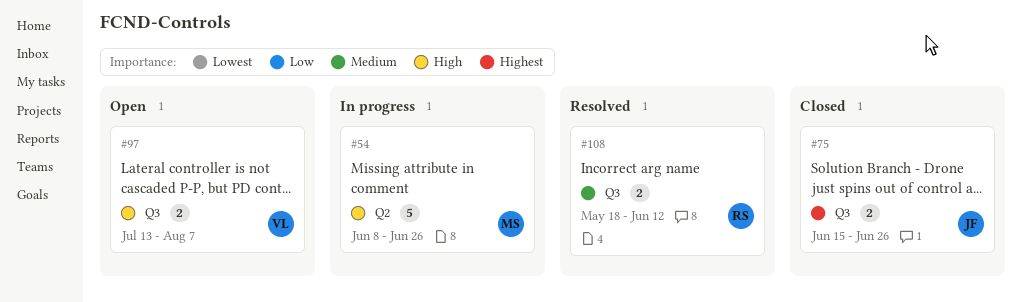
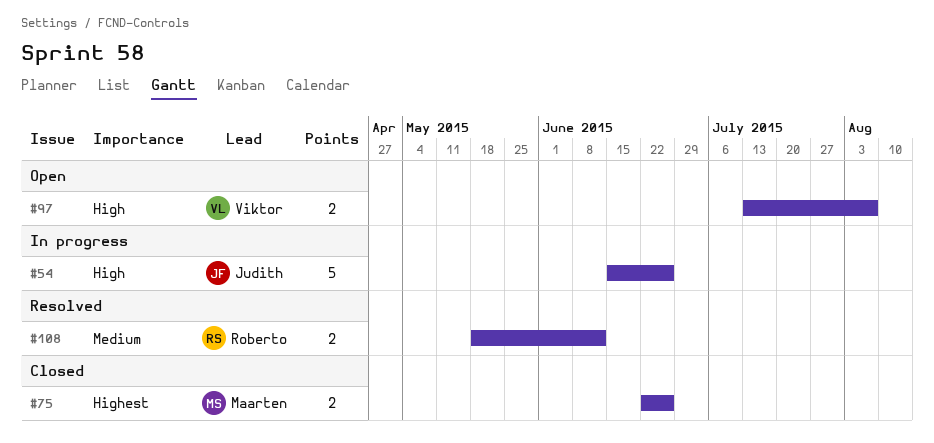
#54, owner: Maarten -> Judith
#54, start: Jun 8 -> Jun 15
#75, owner: Judith -> Maarten
#75, start: Jun 15 -> Jun 22

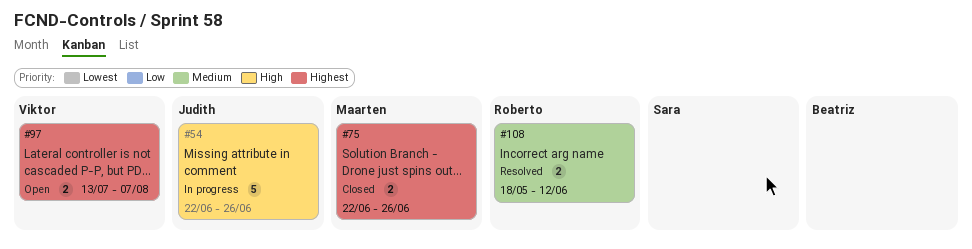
#54, start: Jun 15 -> Jun 22
#97, priority: High -> Highest

